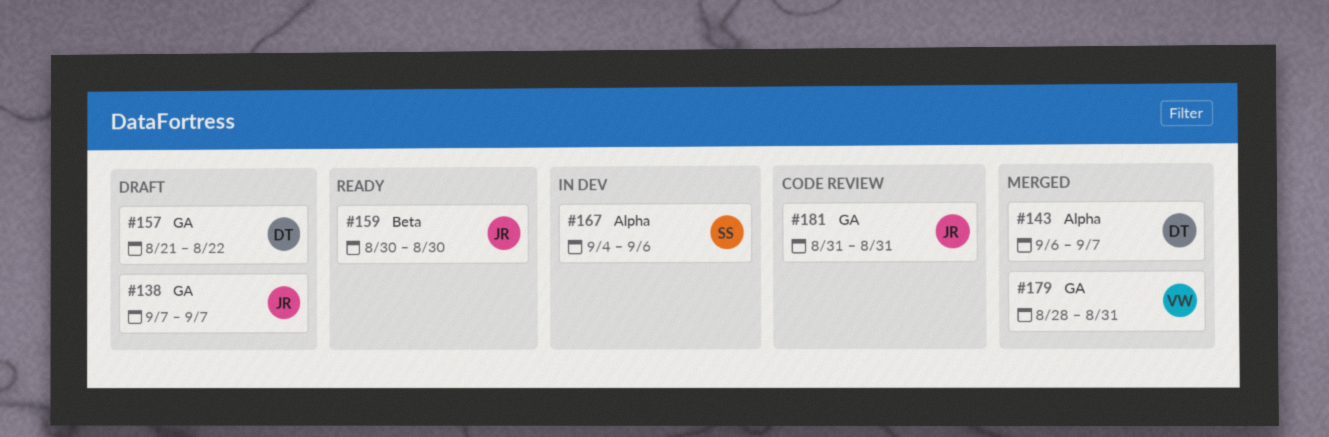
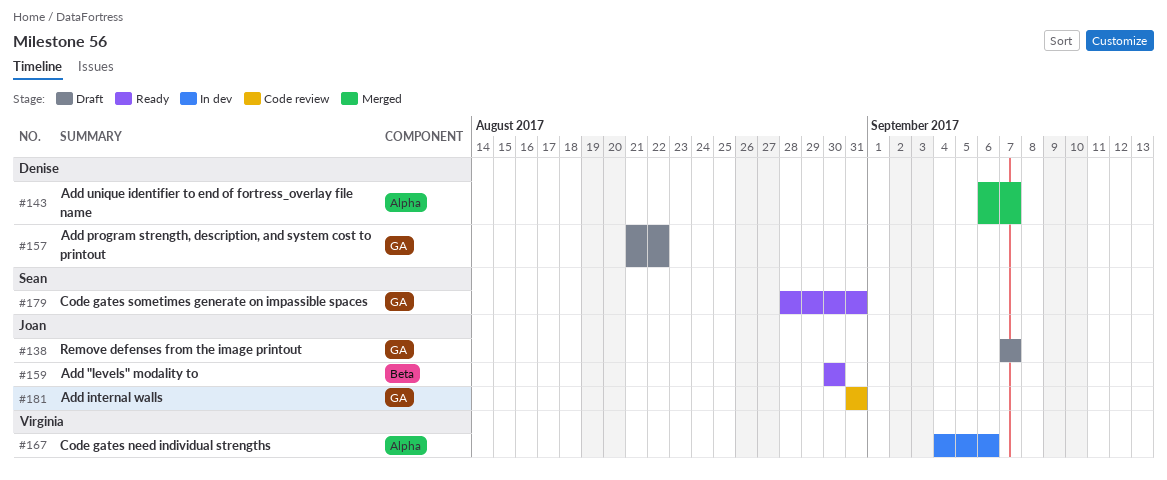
#167, owner: Sean -> Virginia
#179, status: Merged -> Ready
#179, owner: Virginia -> Sean

